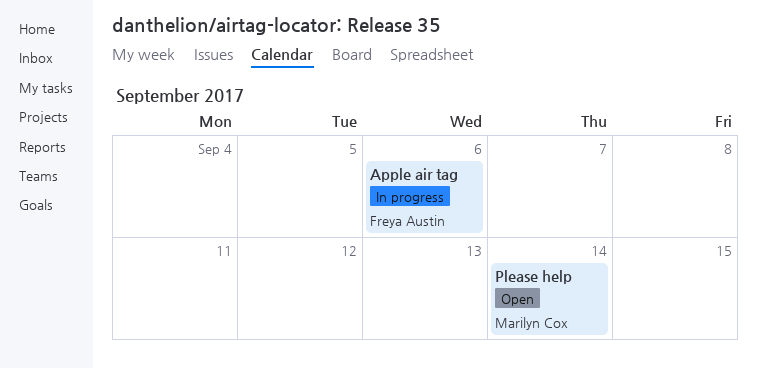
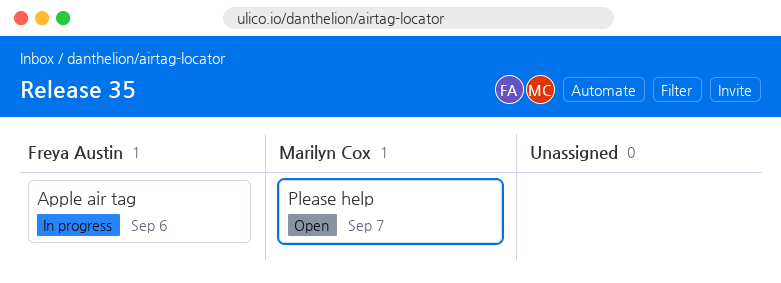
Please help, due: Sep 14 -> Sep 7

